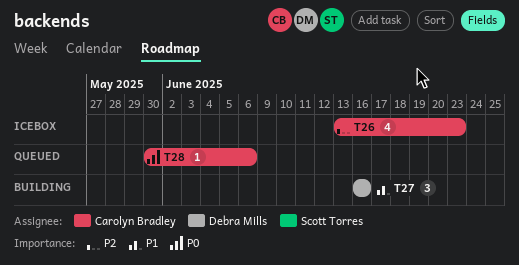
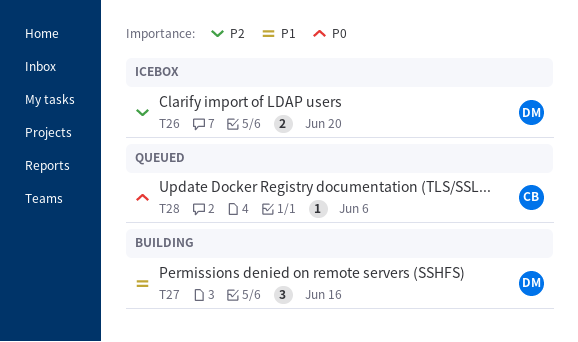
T26, owner: Carolyn Bradley -> Debra Mills
T26, estimate: 4 -> 2
T26, due: Jun 23 -> Jun 20

